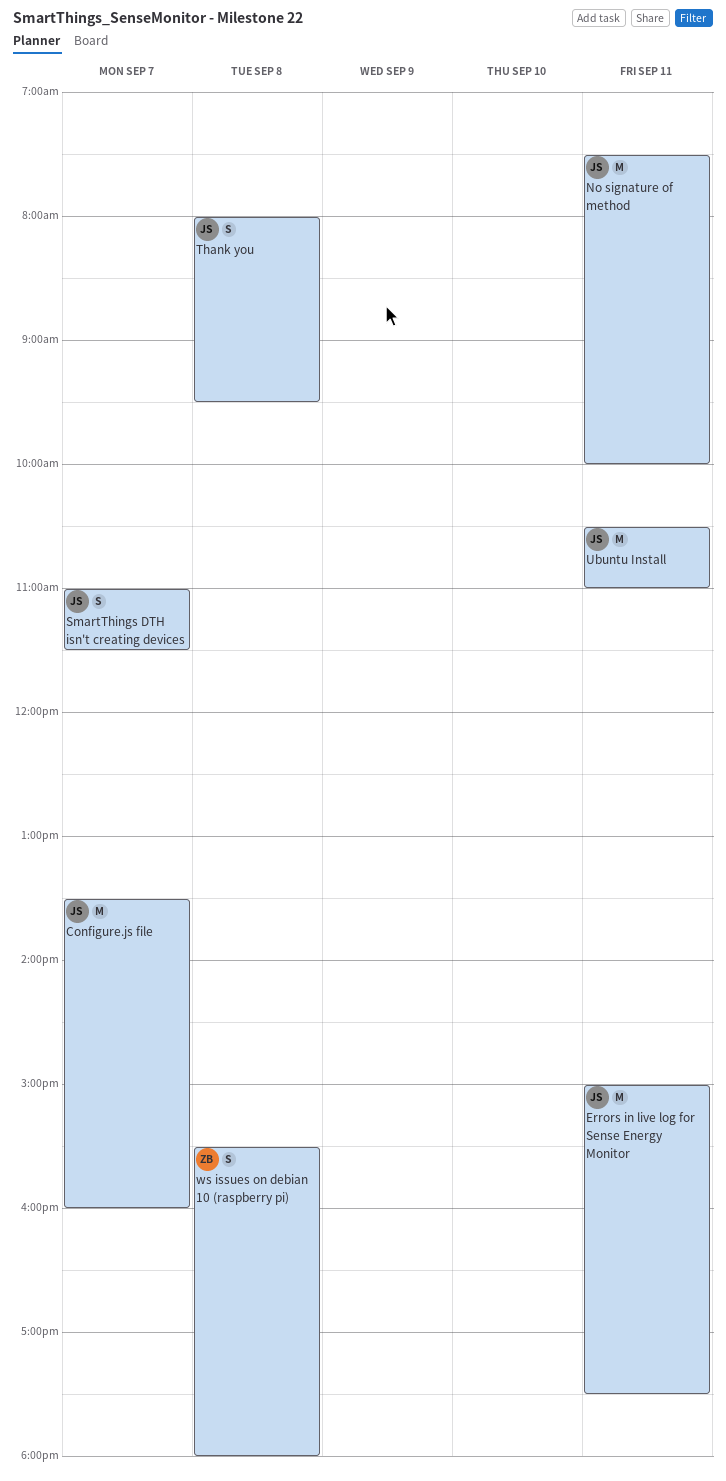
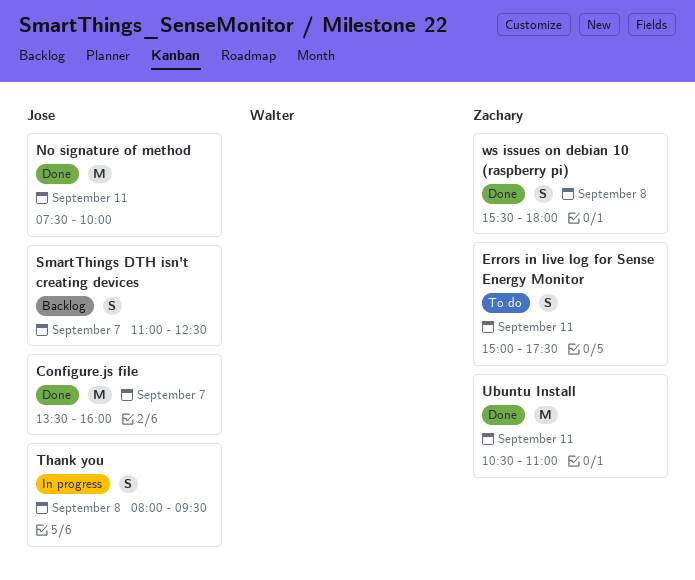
Errors in live log for Sense Energy Monitor, owner: Jose -> Zachary
Errors in live log for Sense Energy Monitor, estimate: M -> S
SmartThings DTH isn't creating devices, ends: 11:30 -> 12:30
Ubuntu Install, owner: Jose -> Zachary

